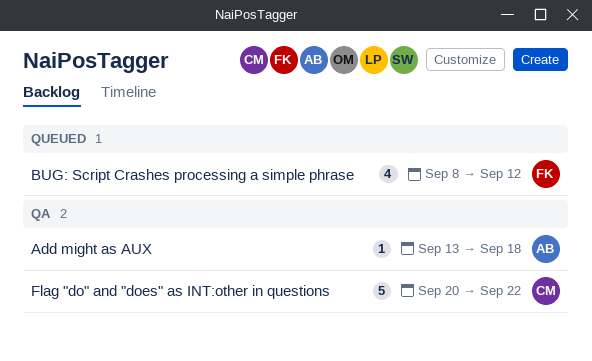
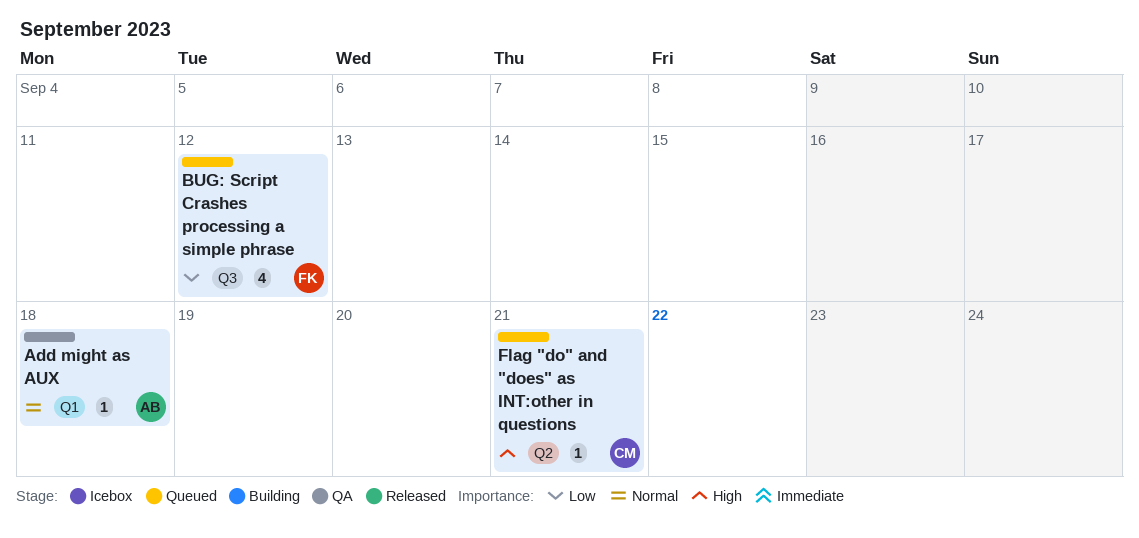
Flag "do" and "does" as INT:other in questions, status: QA -> Queued
Flag "do" and "does" as INT:other in questions, estimate: 5 -> 1
Flag "do" and "does" as INT:other in questions, due: Sep 22 -> Sep 21

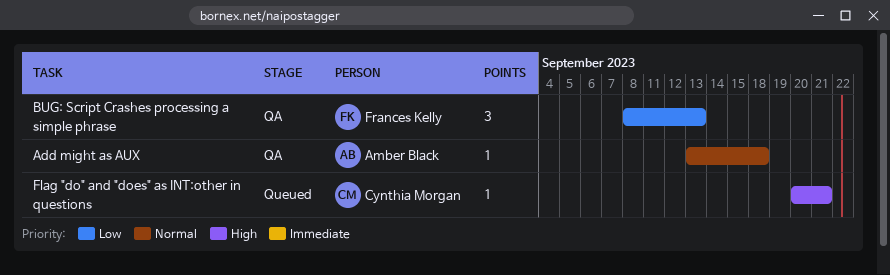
BUG: Script Crashes processing a simple phrase, status: Queued -> QA
BUG: Script Crashes processing a simple phrase, estimate: 4 -> 3
BUG: Script Crashes processing a simple phrase, due: Sep 12 -> Sep 13

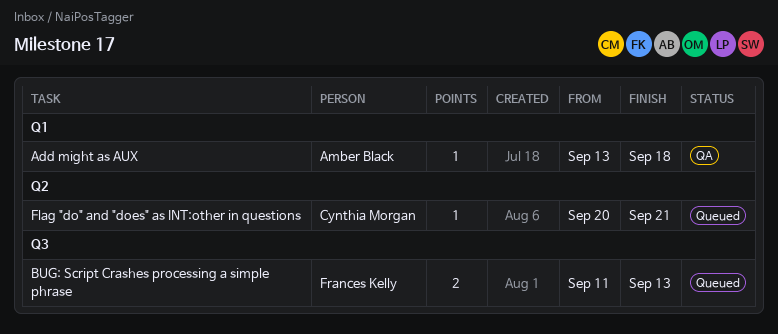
BUG: Script Crashes processing a simple phrase, status: QA -> Queued
BUG: Script Crashes processing a simple phrase, estimate: 3 -> 2
BUG: Script Crashes processing a simple phrase, start: Sep 8 -> Sep 11

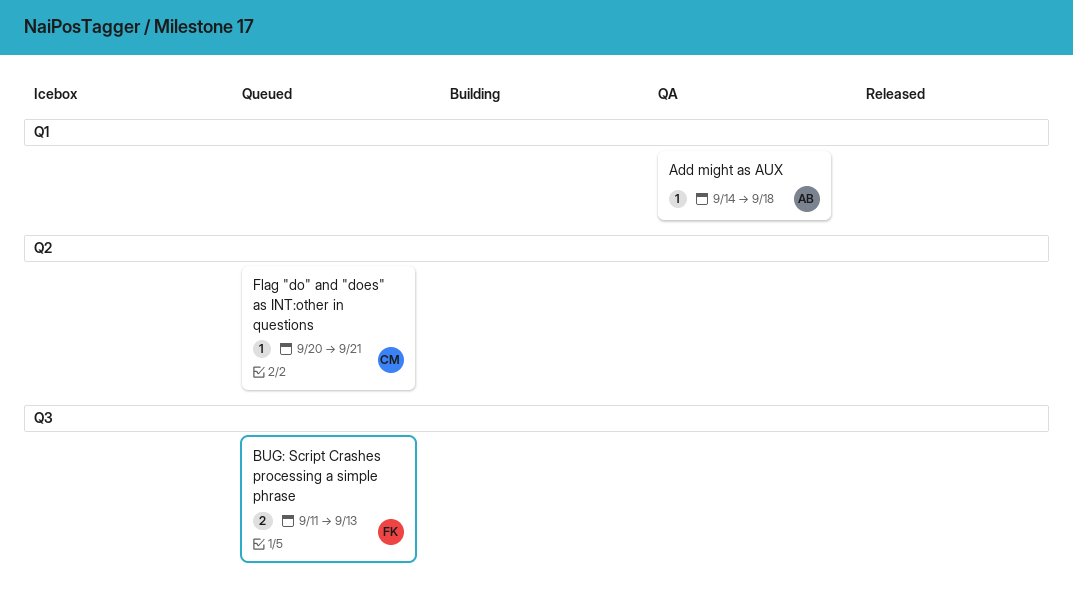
Add might as AUX, start: Sep 13 -> Sep 14

